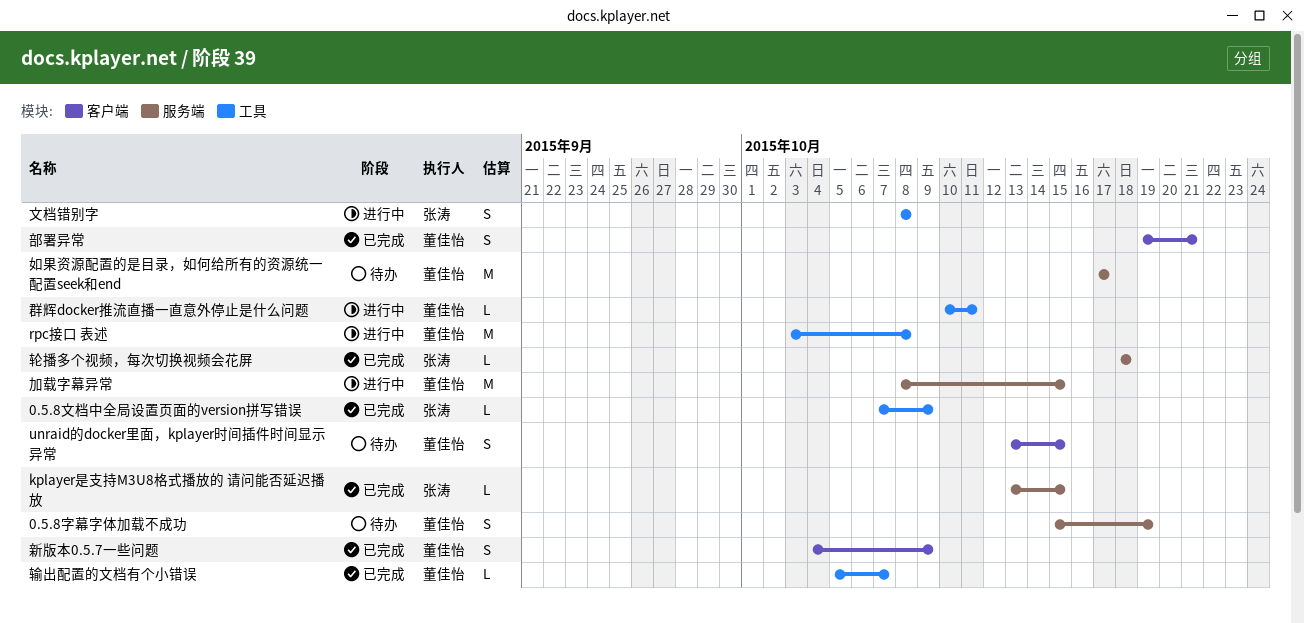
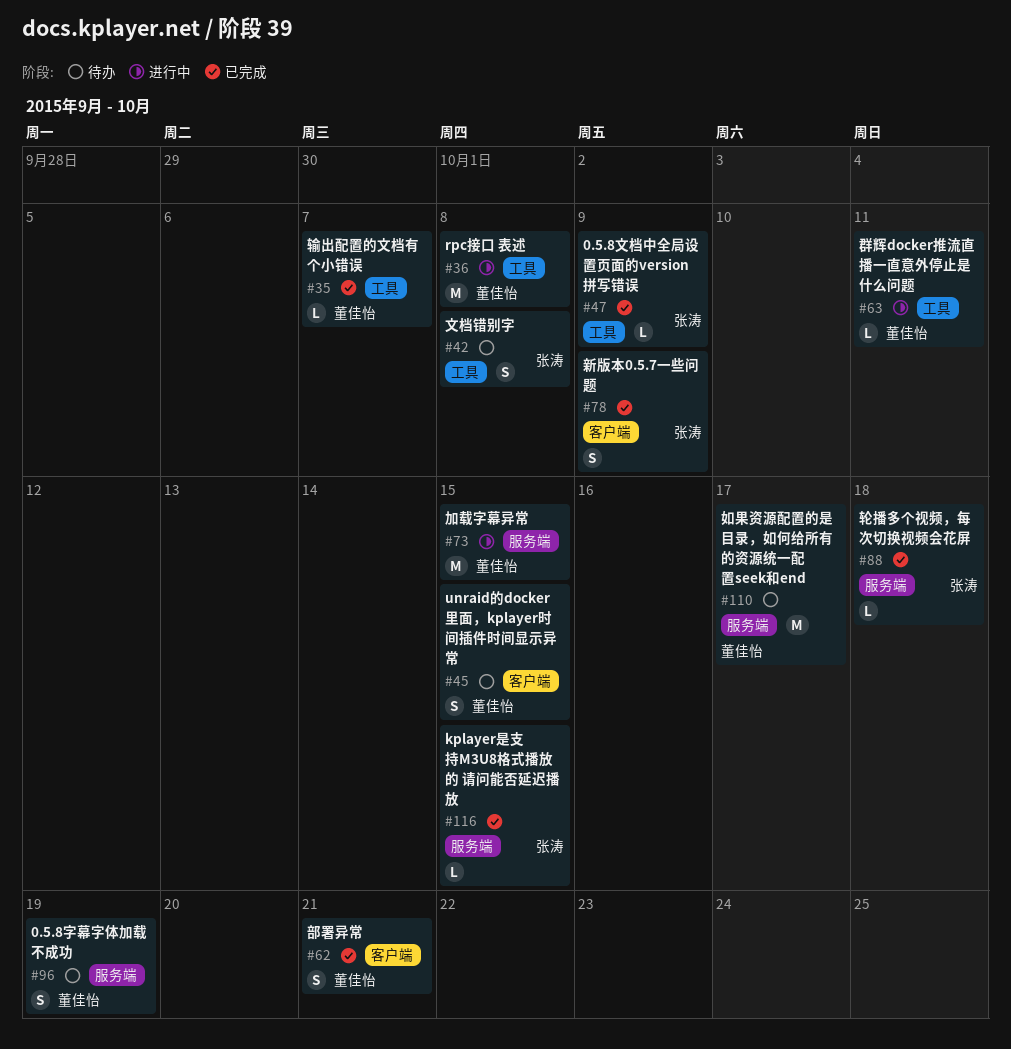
文档错别字, status: 进行中 -> 待办
新版本0.5.7一些问题, owner: 董佳怡 -> 张涛

